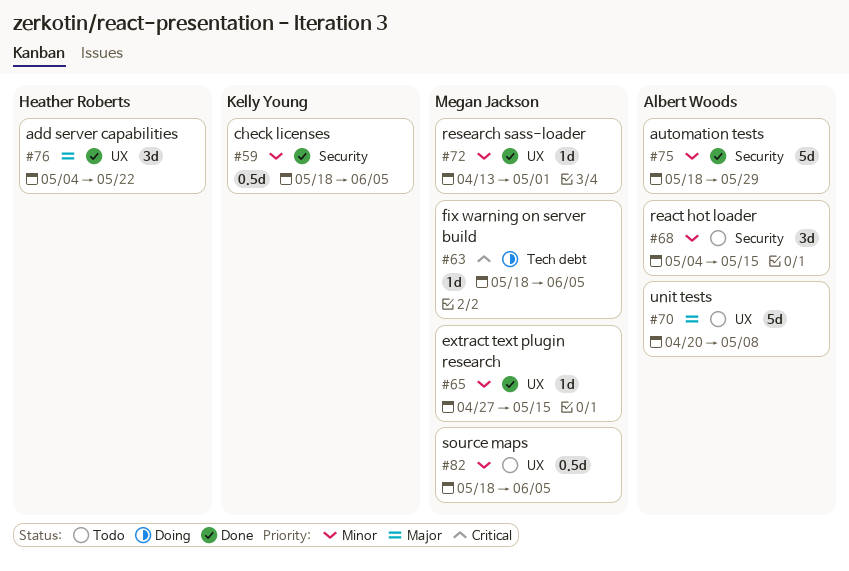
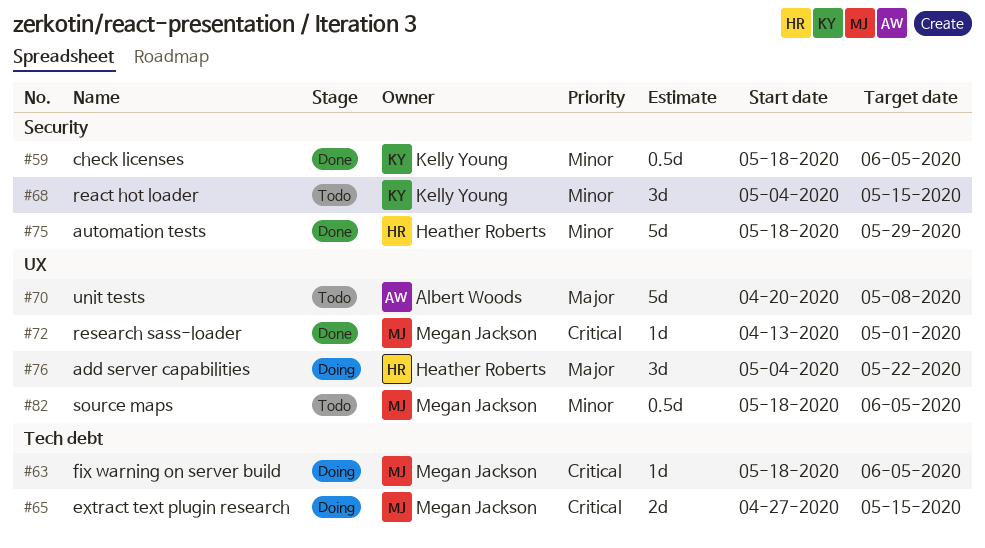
#65, status: Done -> Doing
#65, priority: Minor -> Critical
#65, label: UX -> Tech debt
#65, estimate: 1d -> 2d
#68, owner: Albert Woods -> Kelly Young
#72, priority: Minor -> Critical
#75, owner: Albert Woods -> Heather Roberts
#76, status: Done -> Doing

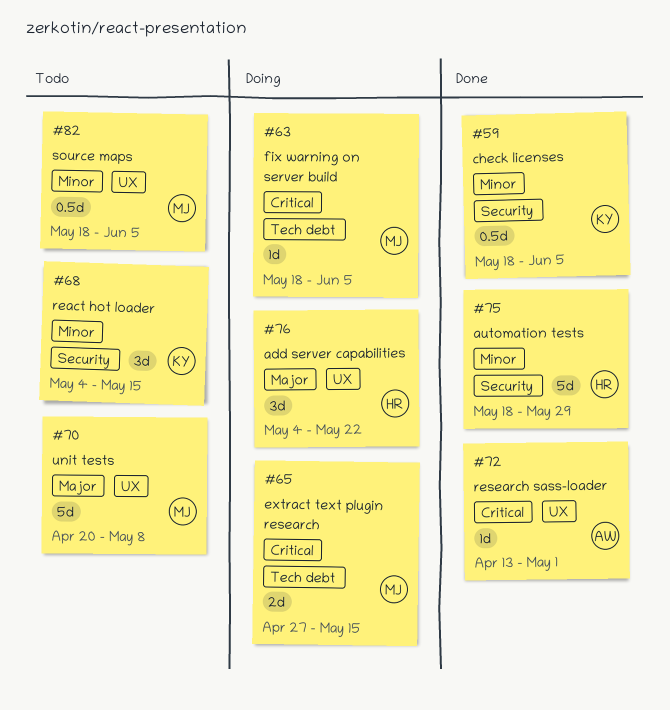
#70, owner: Albert Woods -> Megan Jackson
#72, owner: Megan Jackson -> Albert Woods

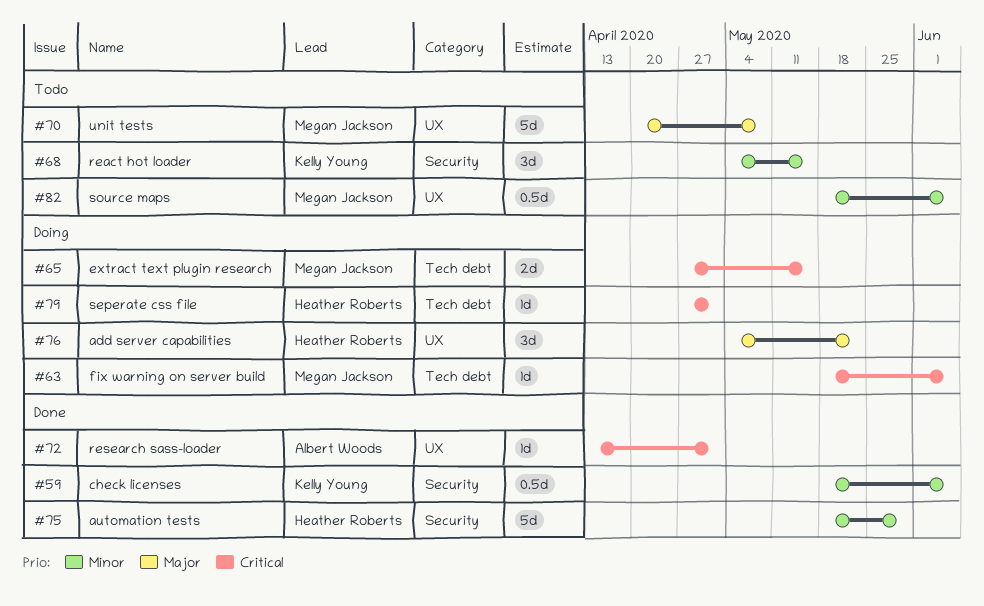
#79: none -> present

